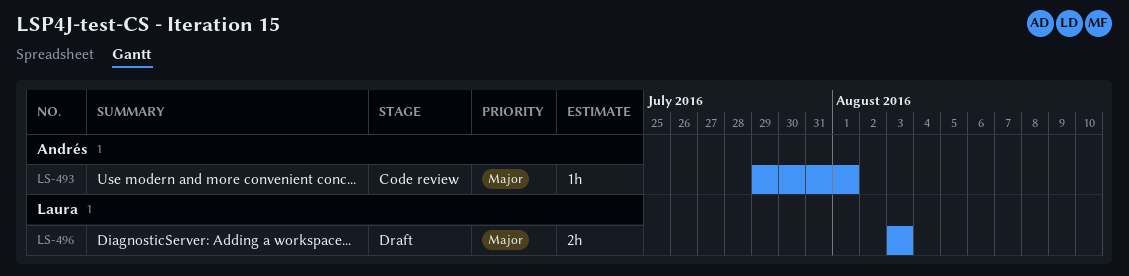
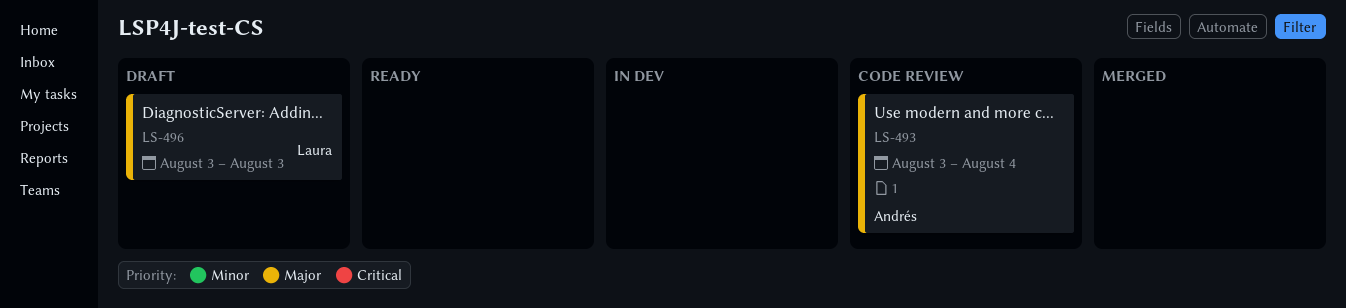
LS-493, start: Jul 29 -> Aug 3
LS-493, due: Aug 1 -> Aug 4

